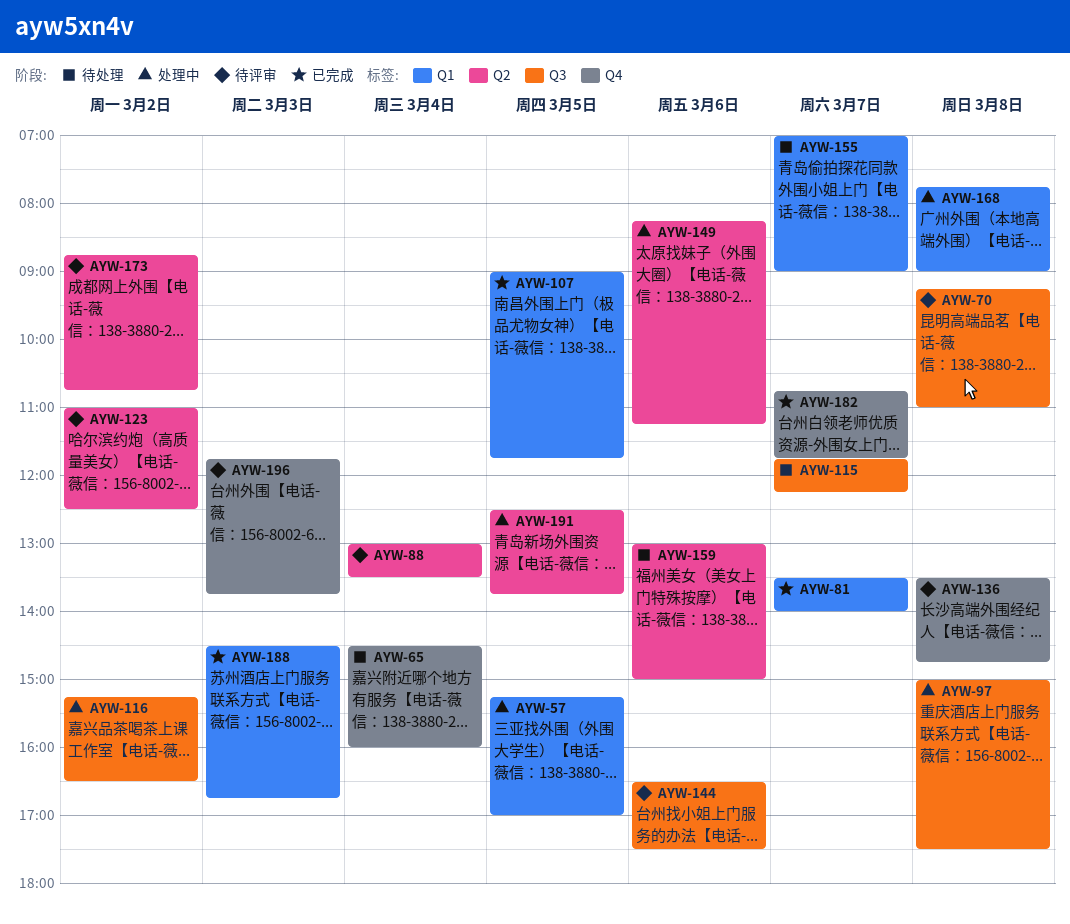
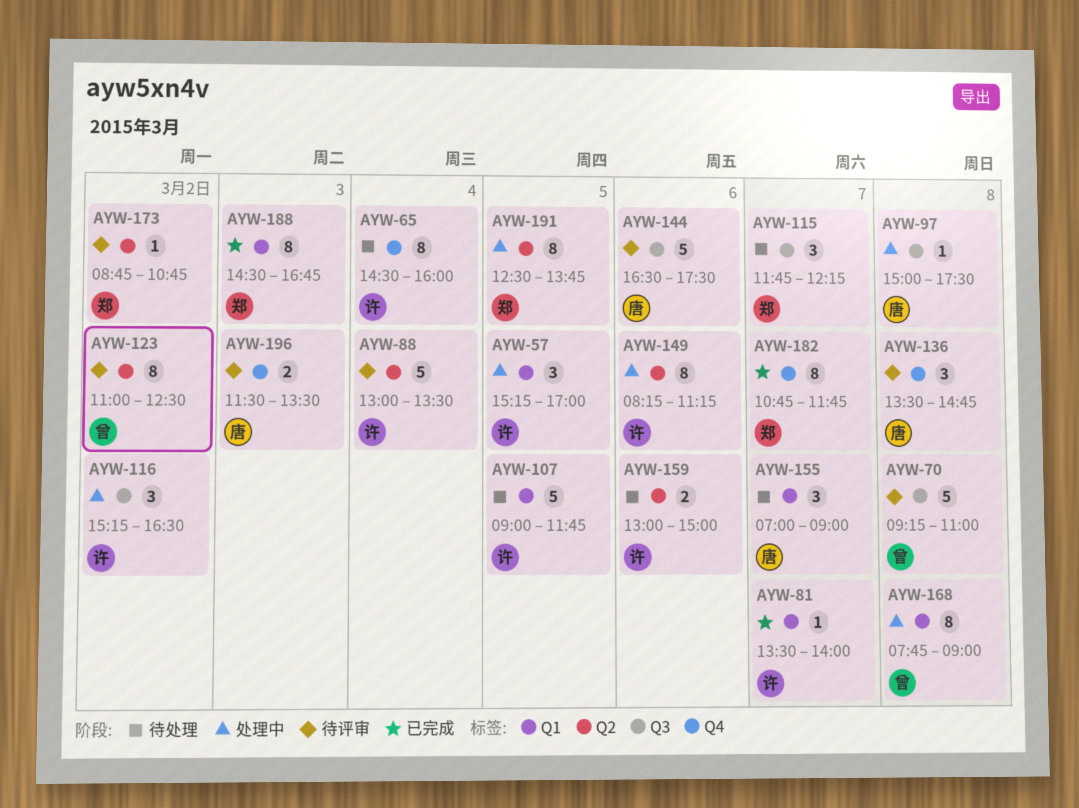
AYW-107, status: 已完成 -> 待处理
AYW-196, begins: 11:45 -> 11:30
AYW-196, ends: 13:45 -> 13:30

